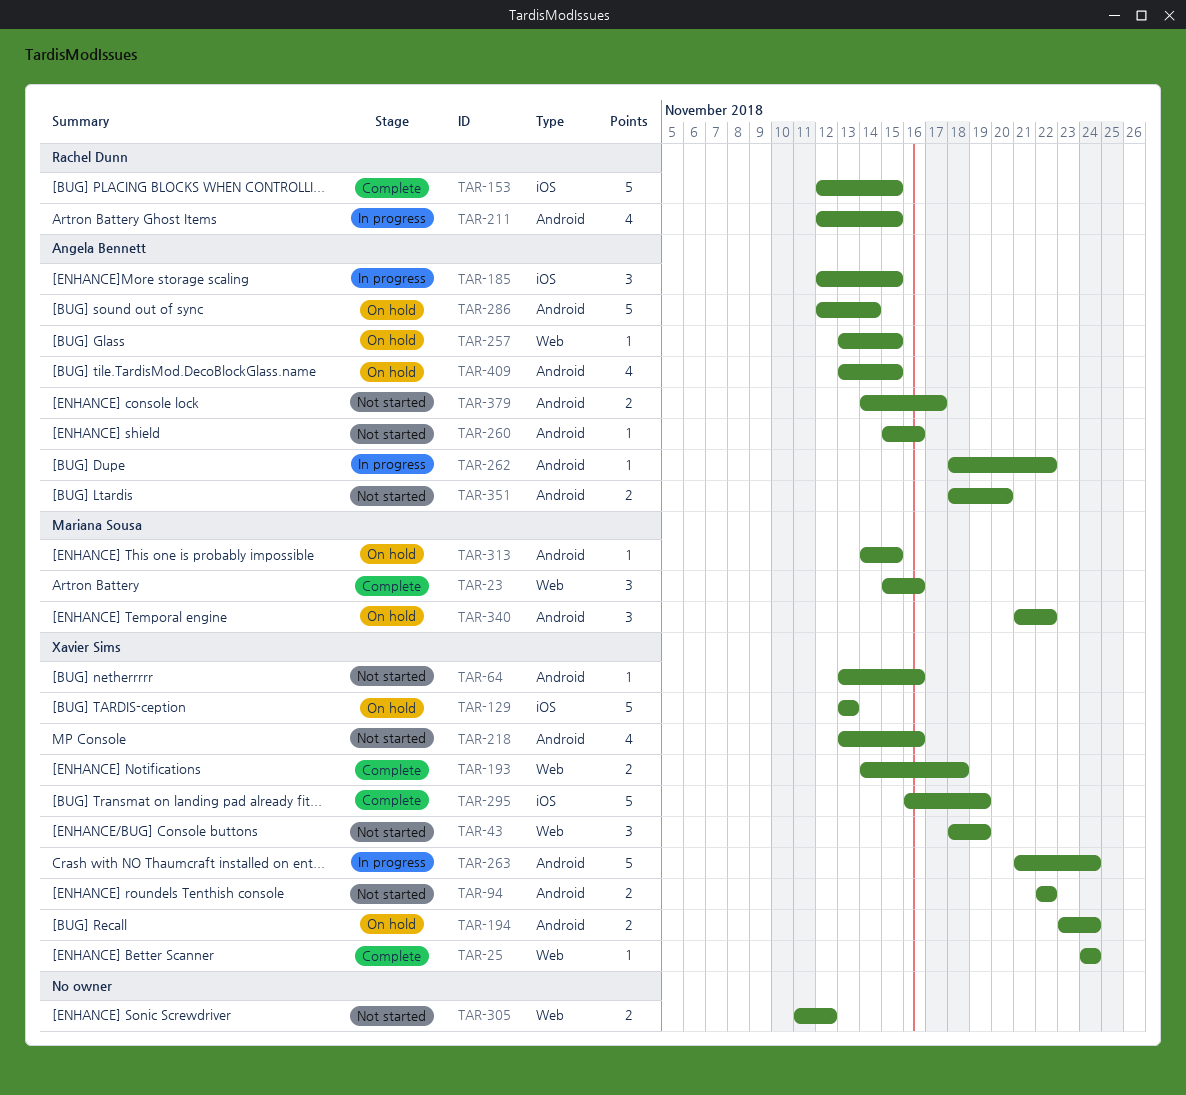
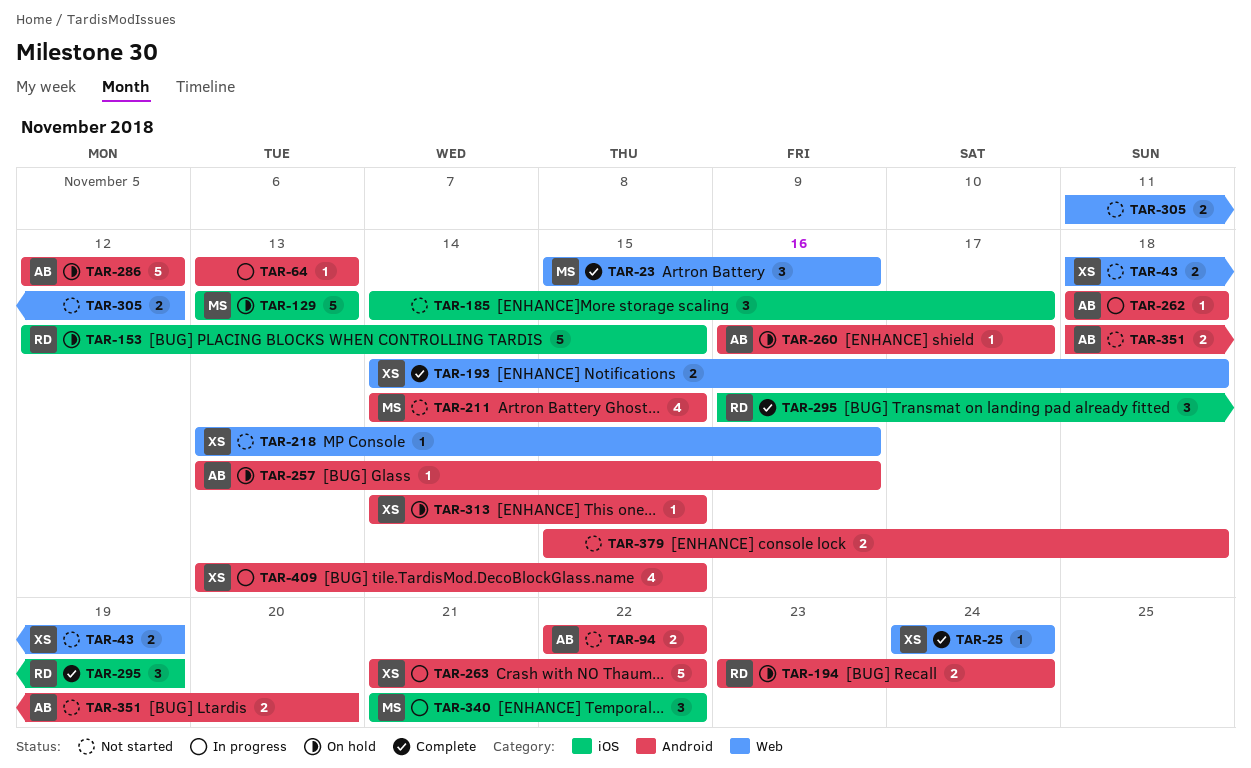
TAR-43, estimate: 3 -> 2
TAR-64, status: Not started -> In progress
TAR-64, owner: Xavier Sims -> none
TAR-64, due: Nov 16 -> Nov 13
TAR-94, owner: Xavier Sims -> Angela Bennett
TAR-129, owner: Xavier Sims -> Mariana Sousa
TAR-153, status: Complete -> On hold
TAR-185, status: In progress -> Not started
TAR-185, owner: Angela Bennett -> none
TAR-185, start: Nov 12 -> Nov 14
TAR-185, due: Nov 15 -> Nov 17
TAR-194, owner: Xavier Sims -> Rachel Dunn
TAR-211, status: In progress -> Not started
TAR-211, owner: Rachel Dunn -> Mariana Sousa
TAR-211, start: Nov 12 -> Nov 14
TAR-218, label: Android -> Web
TAR-218, estimate: 4 -> 1
TAR-257, label: Web -> Android
TAR-257, due: Nov 15 -> Nov 16
TAR-260, status: Not started -> On hold
TAR-260, start: Nov 15 -> Nov 16
TAR-260, due: Nov 16 -> Nov 17
TAR-262, due: Nov 22 -> Nov 18
TAR-263, due: Nov 24 -> Nov 22
TAR-286, due: Nov 14 -> Nov 12
TAR-295, owner: Xavier Sims -> Rachel Dunn
TAR-295, estimate: 5 -> 3
TAR-313, owner: Mariana Sousa -> Xavier Sims
TAR-340, status: On hold -> In progress
TAR-340, label: Android -> iOS
TAR-379, owner: Angela Bennett -> none
TAR-379, start: Nov 14 -> Nov 15
TAR-379, due: Nov 17 -> Nov 18
TAR-409, status: On hold -> In progress
TAR-409, owner: Angela Bennett -> Xavier Sims

